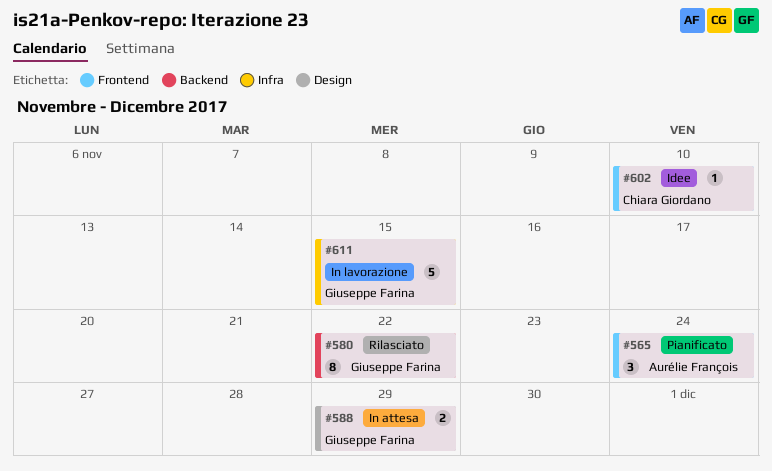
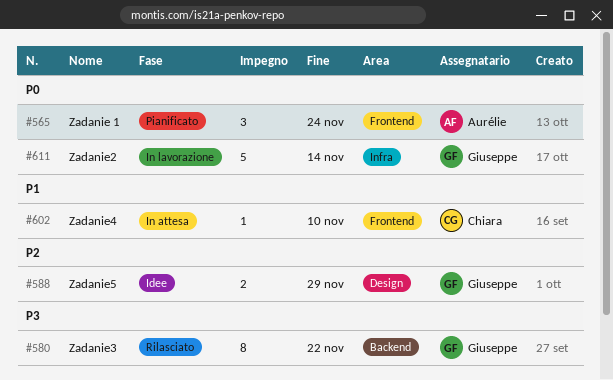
#588, status: In attesa -> Idee
#602, status: Idee -> In attesa
#611, due: Nov 15 -> Nov 14

